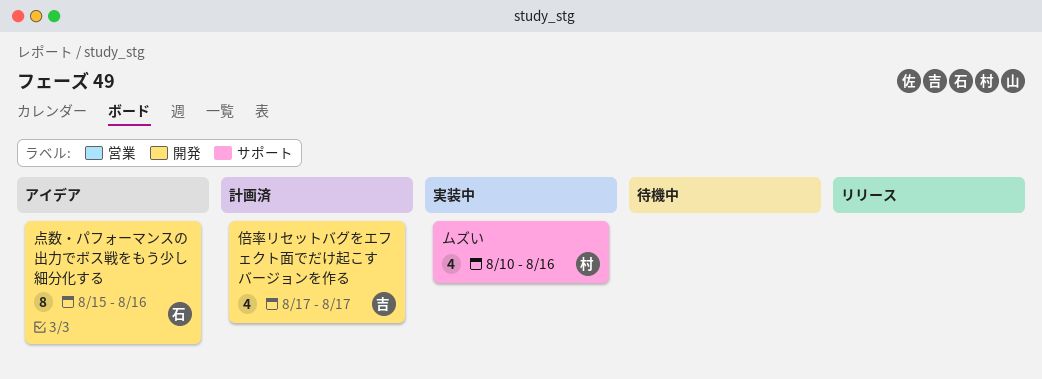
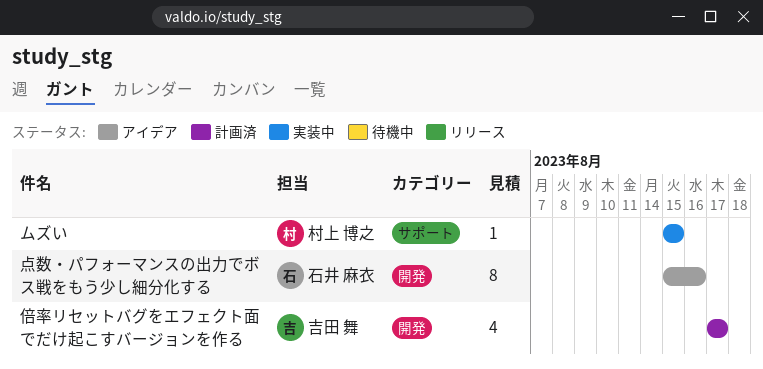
ムズい, estimate: 4 -> 1
ムズい, start: Aug 10 -> Aug 15
ムズい, due: Aug 16 -> Aug 15

